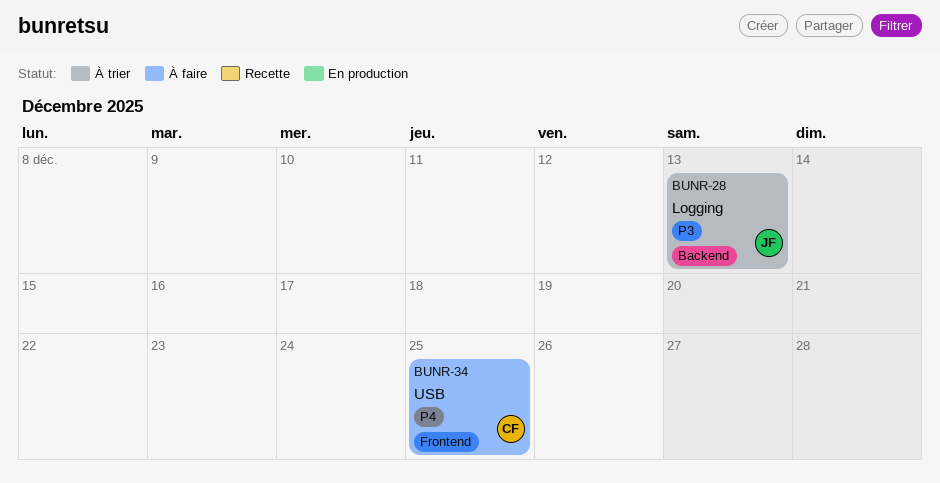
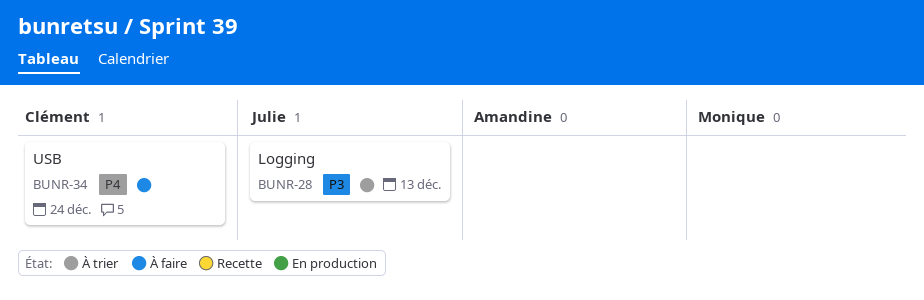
BUNR-34, due: Dec 25 -> Dec 24

